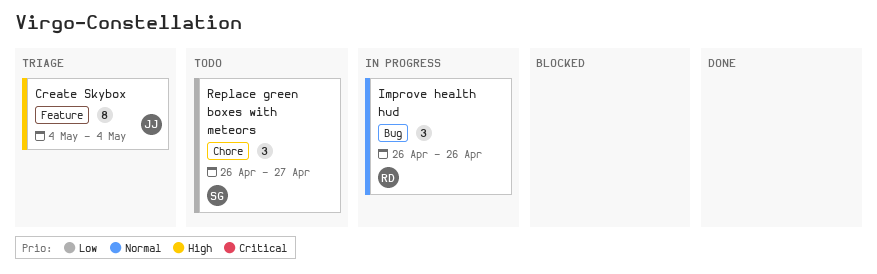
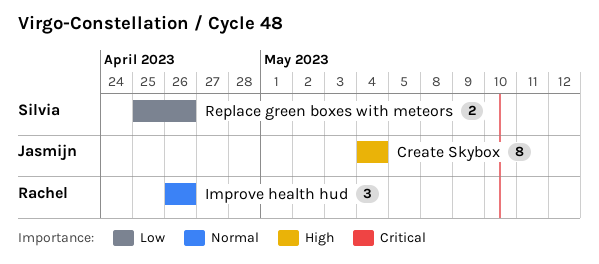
Replace green boxes with meteors, estimate: 3 -> 2
Replace green boxes with meteors, start: Apr 26 -> Apr 25
Replace green boxes with meteors, due: Apr 27 -> Apr 26

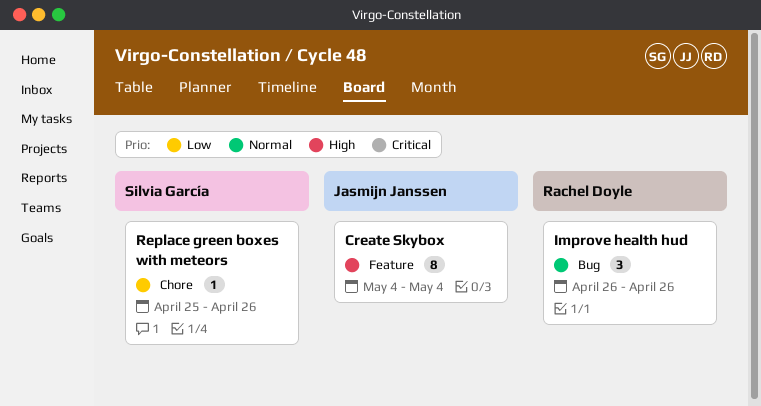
Replace green boxes with meteors, estimate: 2 -> 1

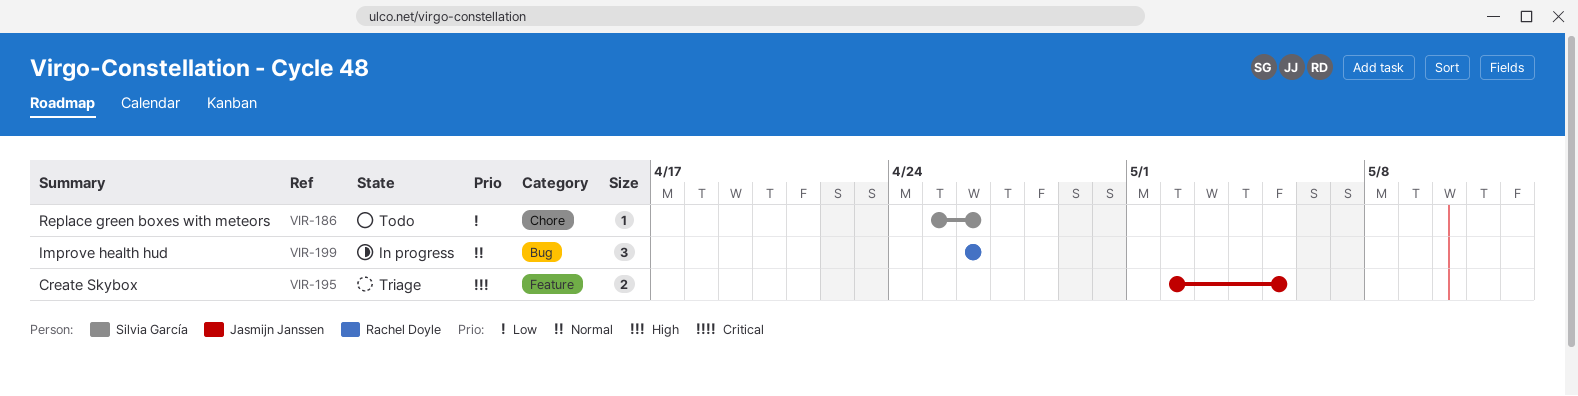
Create Skybox, estimate: 8 -> 2
Create Skybox, start: May 4 -> May 2
Create Skybox, due: May 4 -> May 5

